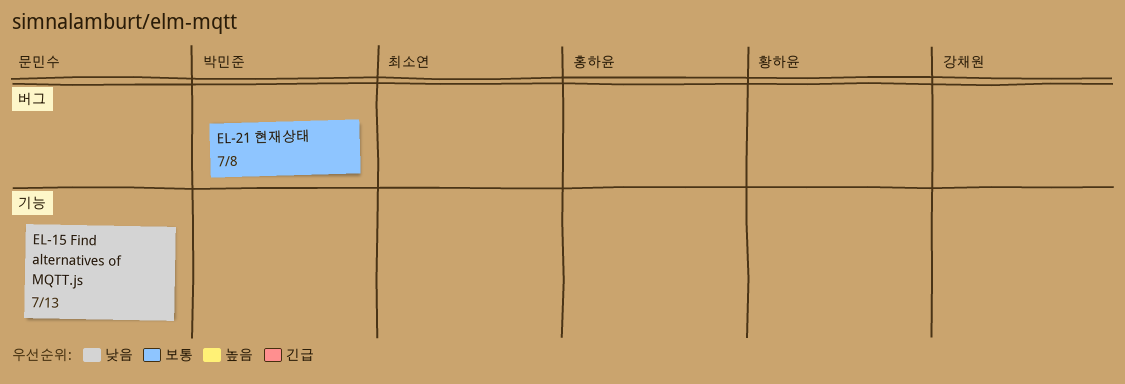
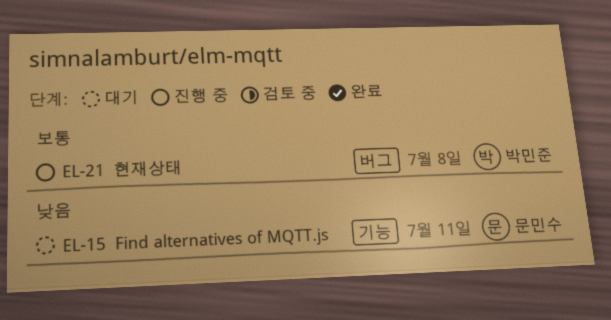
EL-15, due: Jul 13 -> Jul 11

